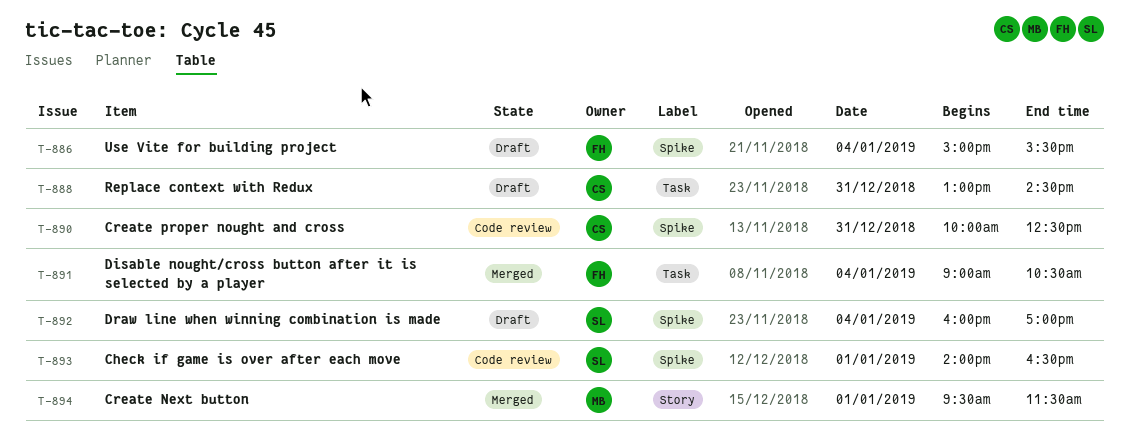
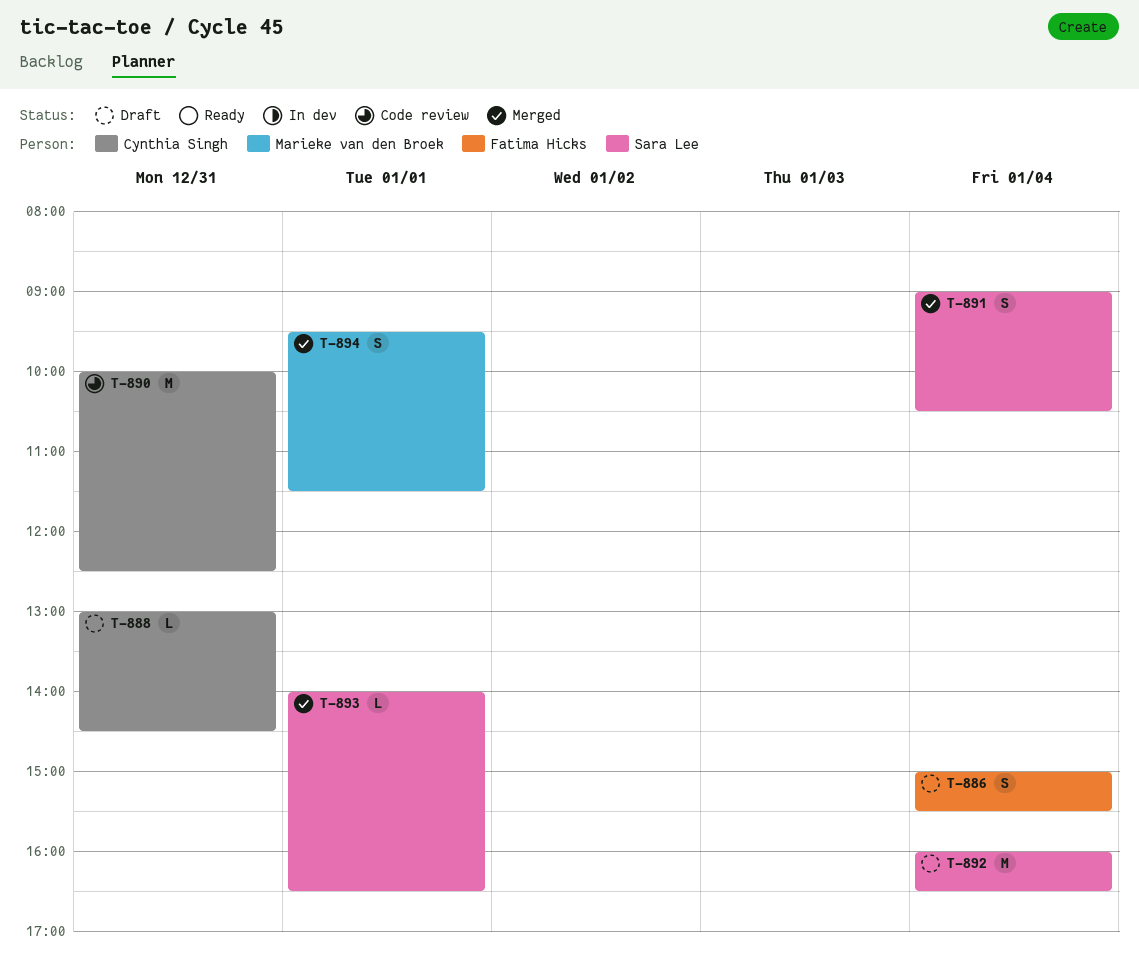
T-891, owner: Fatima Hicks -> Sara Lee
T-892, ends: 17:00 -> 16:30
T-893, status: Code review -> Merged

